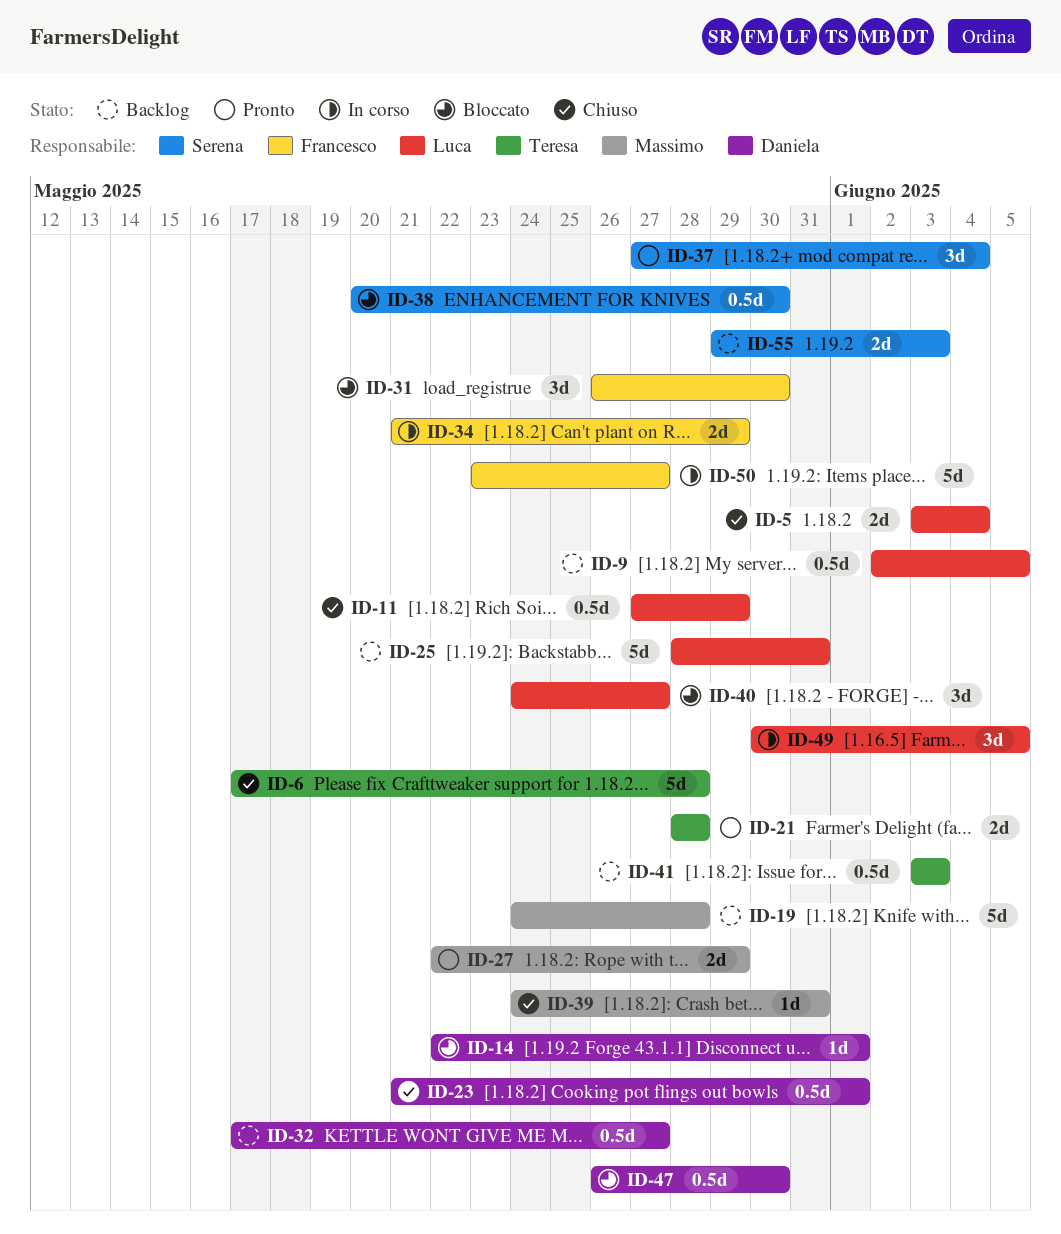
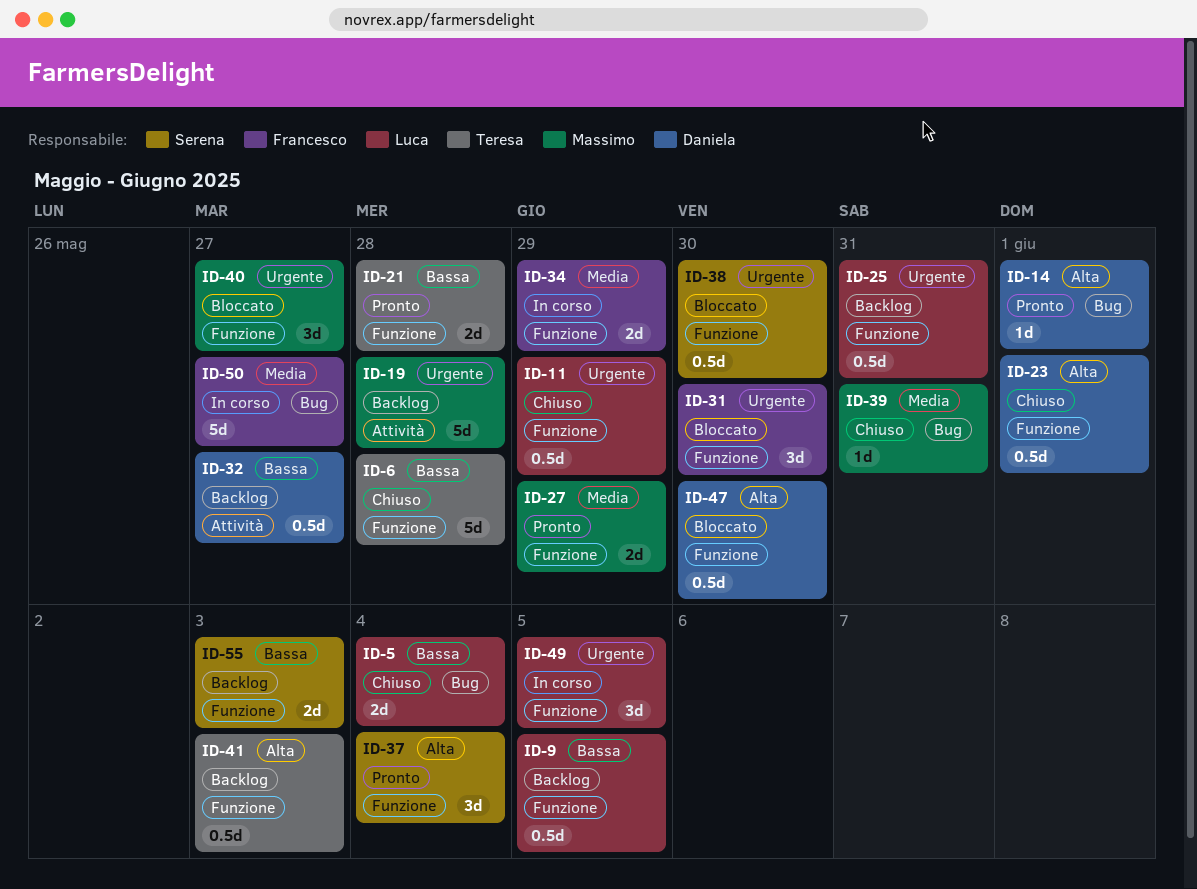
ID-14, status: Bloccato -> Pronto
ID-25, estimate: 5d -> 0.5d
ID-40, owner: Luca -> Massimo

